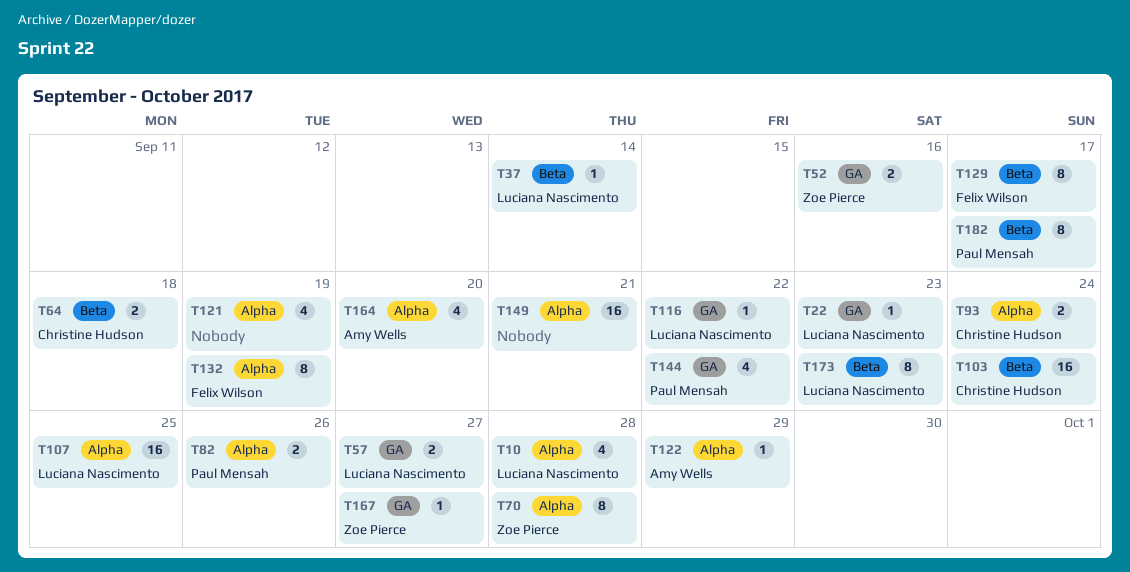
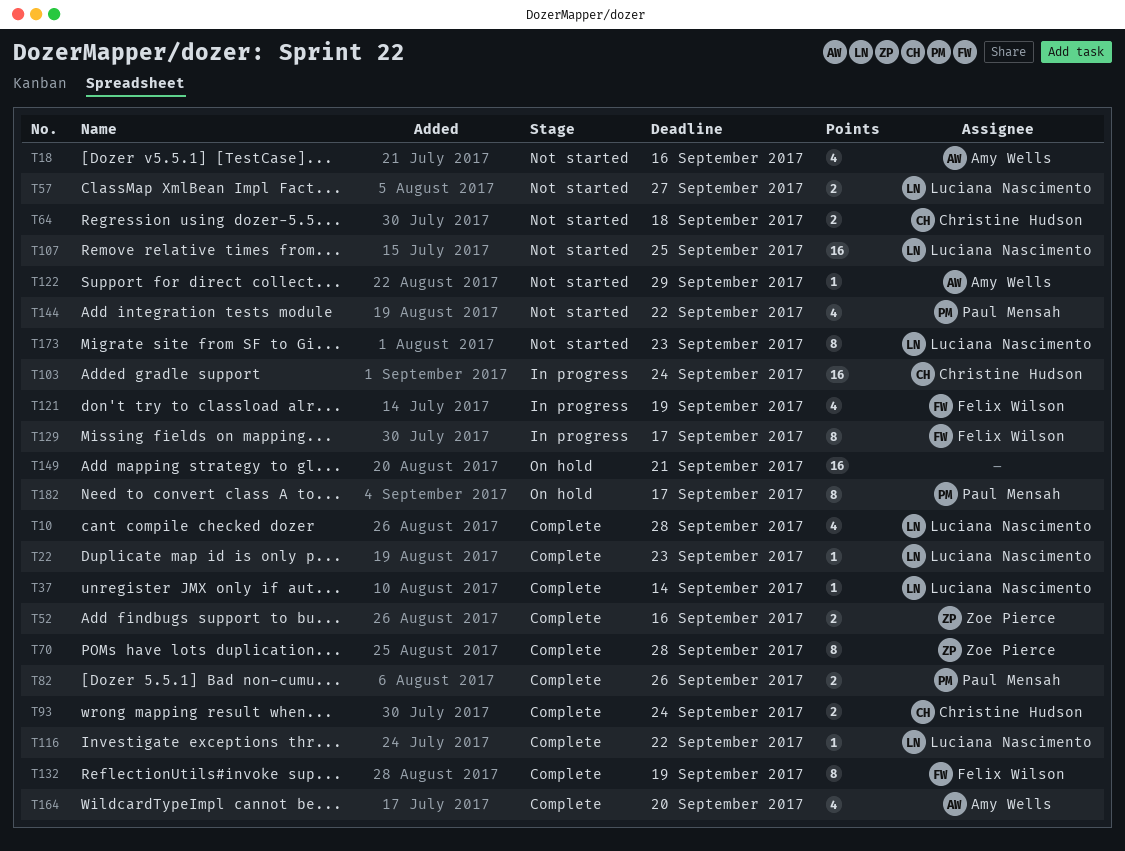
T18: none -> present
T121, owner: none -> Felix Wilson
T167: present -> none

